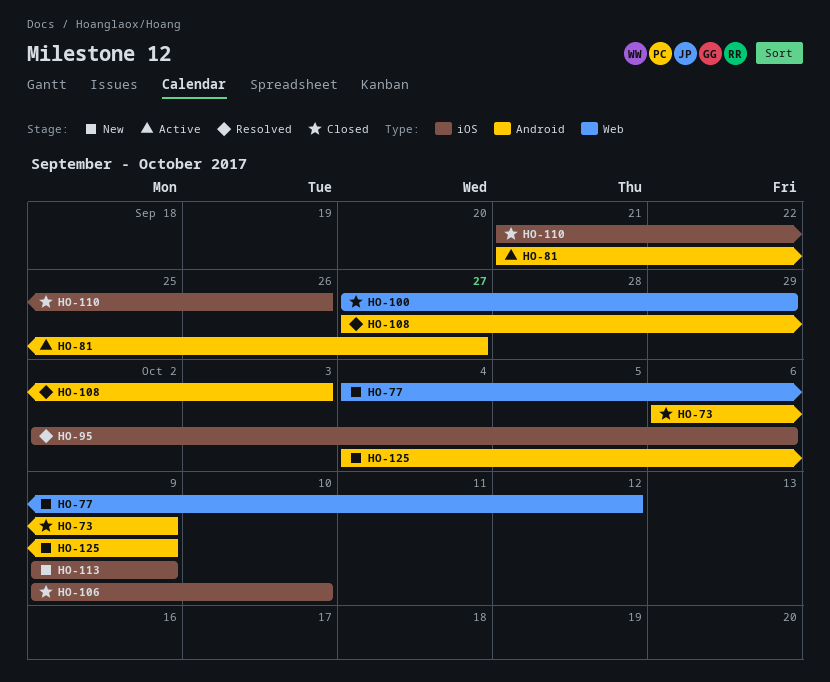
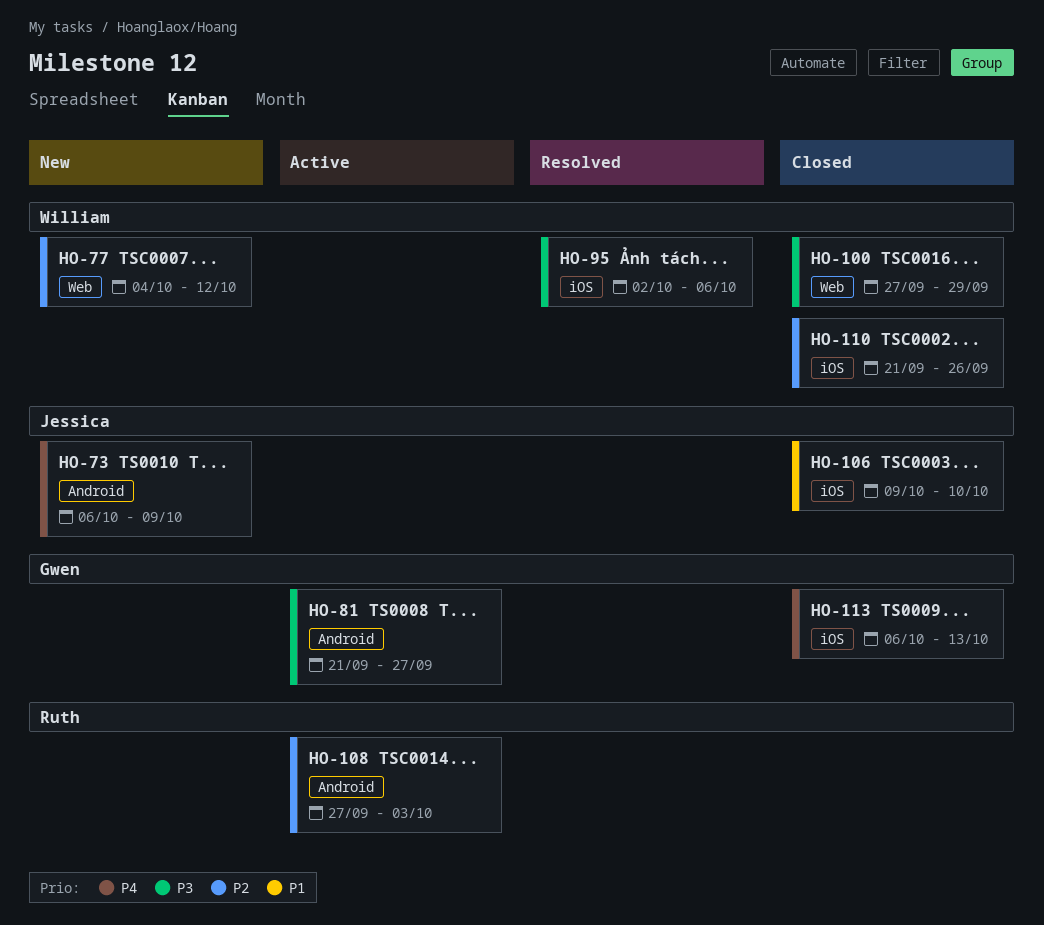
HO-73, status: Closed -> New
HO-108, status: Resolved -> Active
HO-113, status: New -> Closed
HO-113, start: Oct 9 -> Oct 6
HO-113, due: Oct 9 -> Oct 13
HO-125: present -> none

